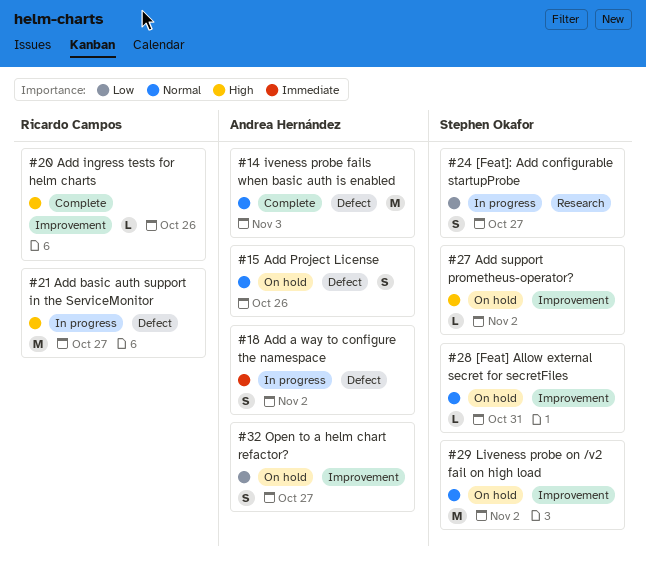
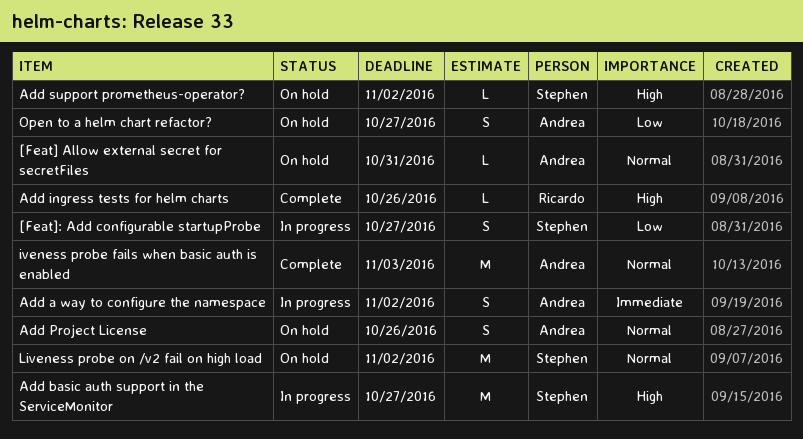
[Feat] Allow external secret for secretFiles, owner: Stephen Okafor -> Andrea Hernández
Add basic auth support in the ServiceMonitor, owner: Ricardo Campos -> Stephen Okafor

